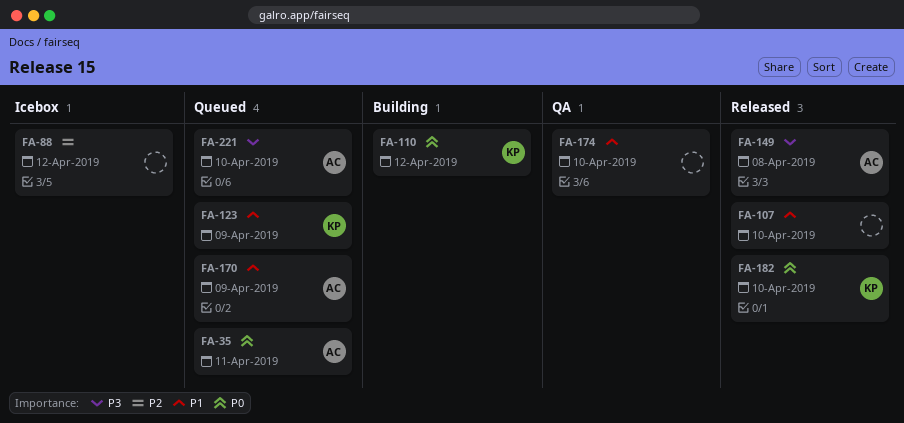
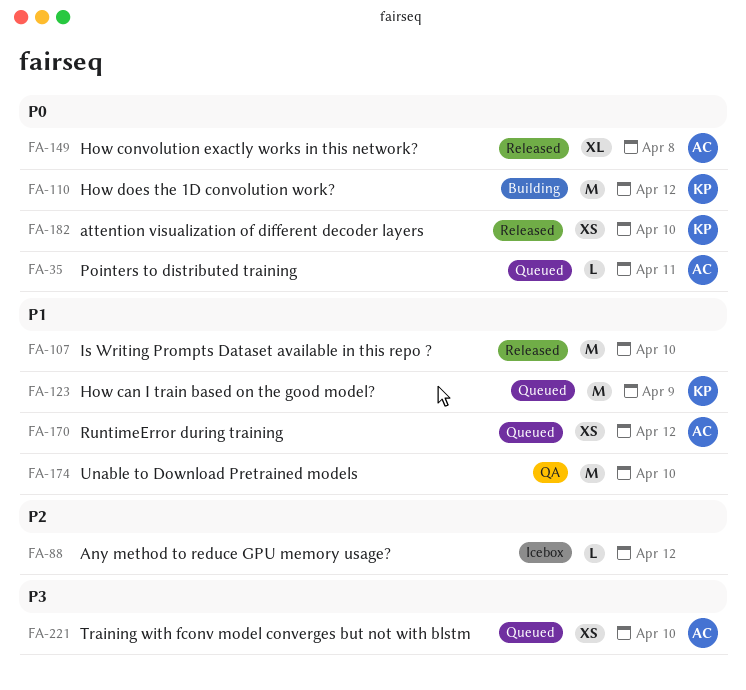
FA-149, priority: P3 -> P0
FA-170, due: Apr 9 -> Apr 12

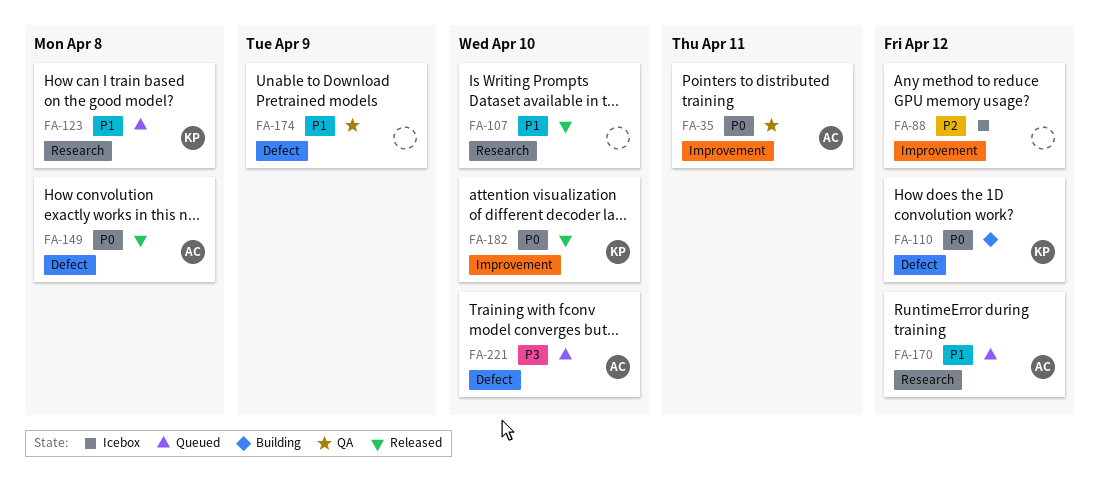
FA-35, status: Queued -> QA
FA-123, due: Apr 9 -> Apr 8
FA-174, due: Apr 10 -> Apr 9

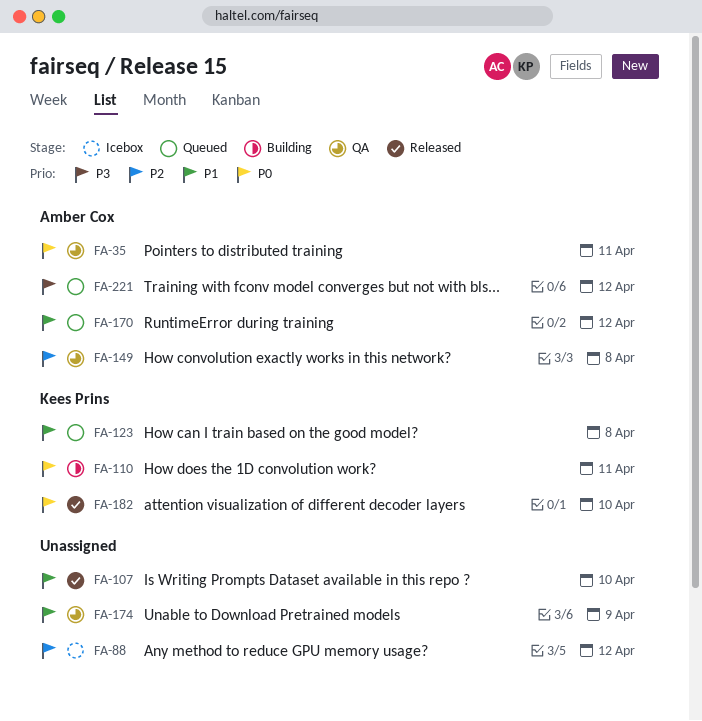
FA-110, due: Apr 12 -> Apr 11
FA-149, status: Released -> QA
FA-149, priority: P0 -> P2
FA-221, due: Apr 10 -> Apr 12

